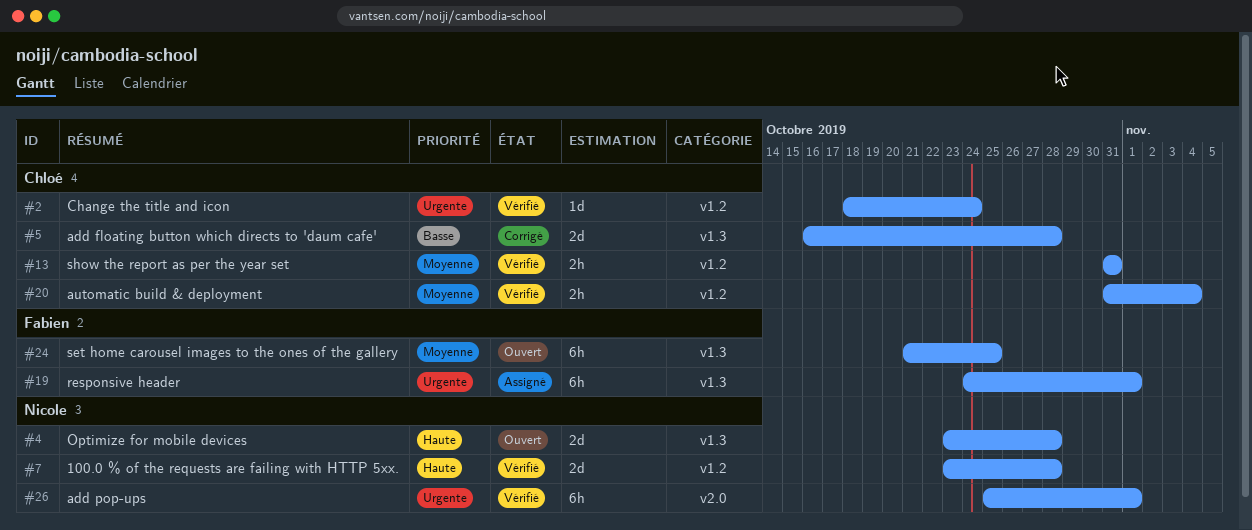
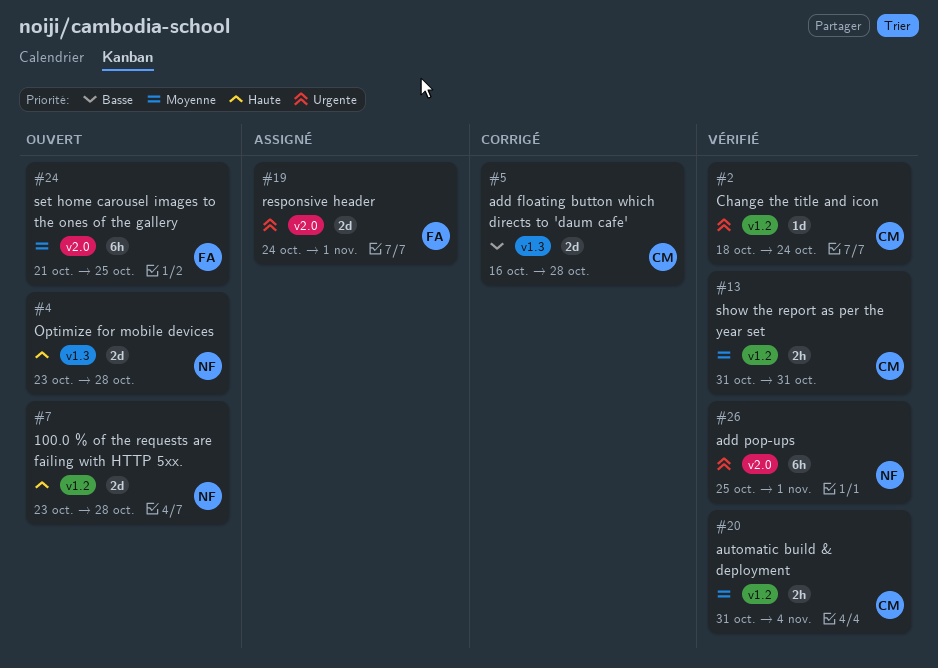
#7, status: Vérifié -> Ouvert
#19, label: v1.3 -> v2.0
#19, estimate: 6h -> 2d
#24, label: v1.3 -> v2.0

